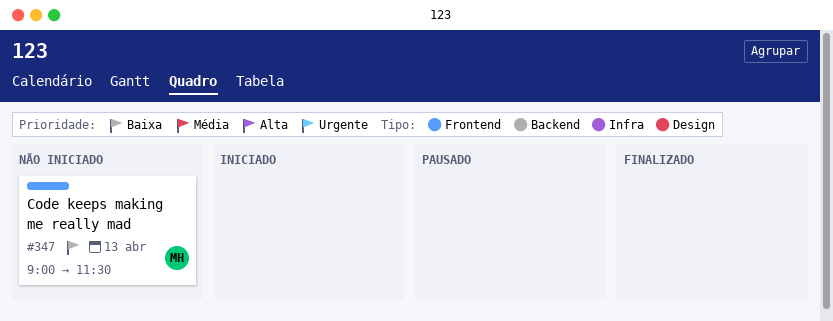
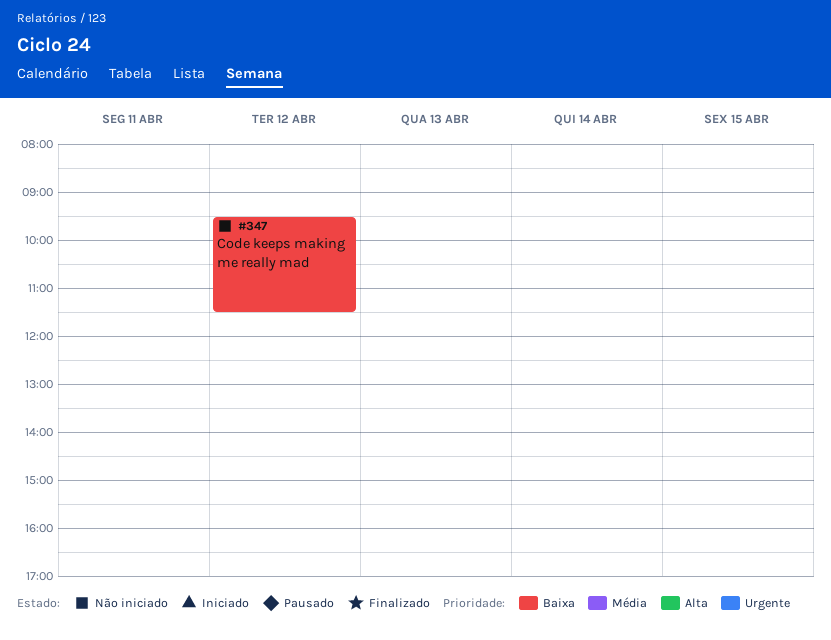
#347, day: Apr 13 -> Apr 12
#347, begins: 09:00 -> 09:30

